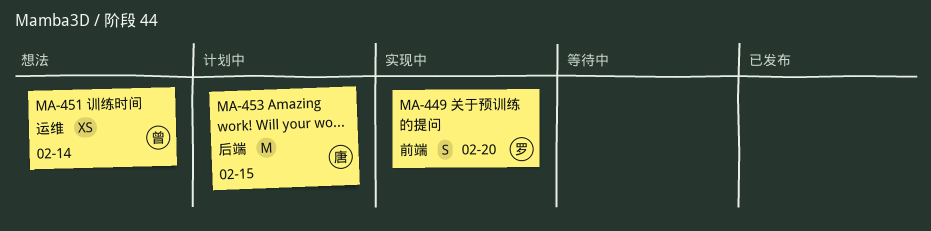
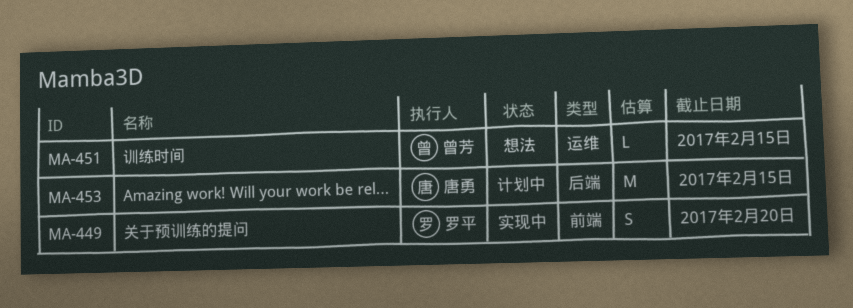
MA-451, estimate: XS -> L
MA-451, due: Feb 14 -> Feb 15

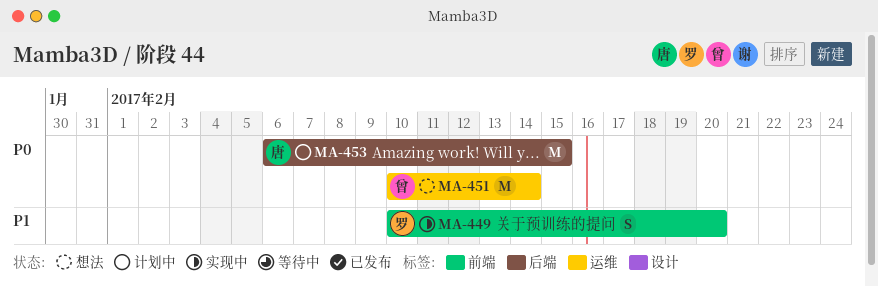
MA-451, estimate: L -> M
MA-451, due: Feb 15 -> Feb 14

